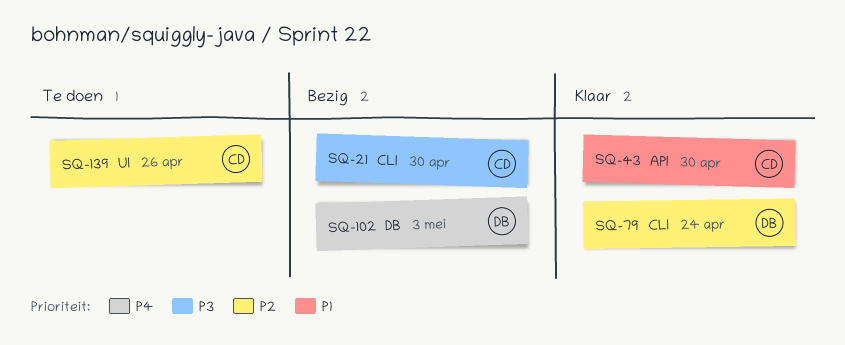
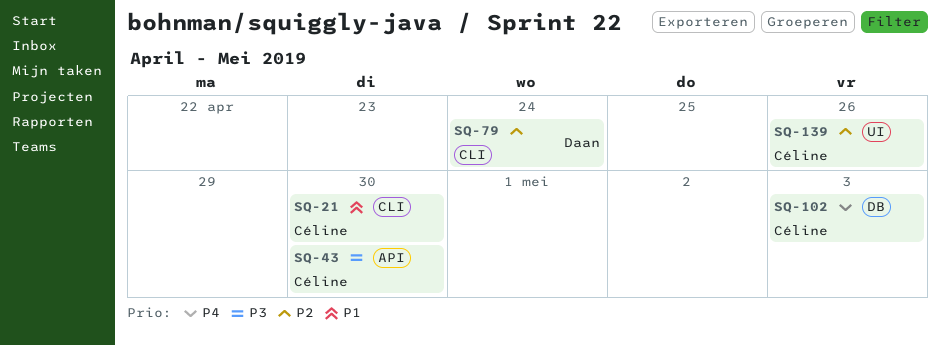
SQ-21, priority: P3 -> P1
SQ-43, priority: P1 -> P3
SQ-102, owner: Daan -> Céline

